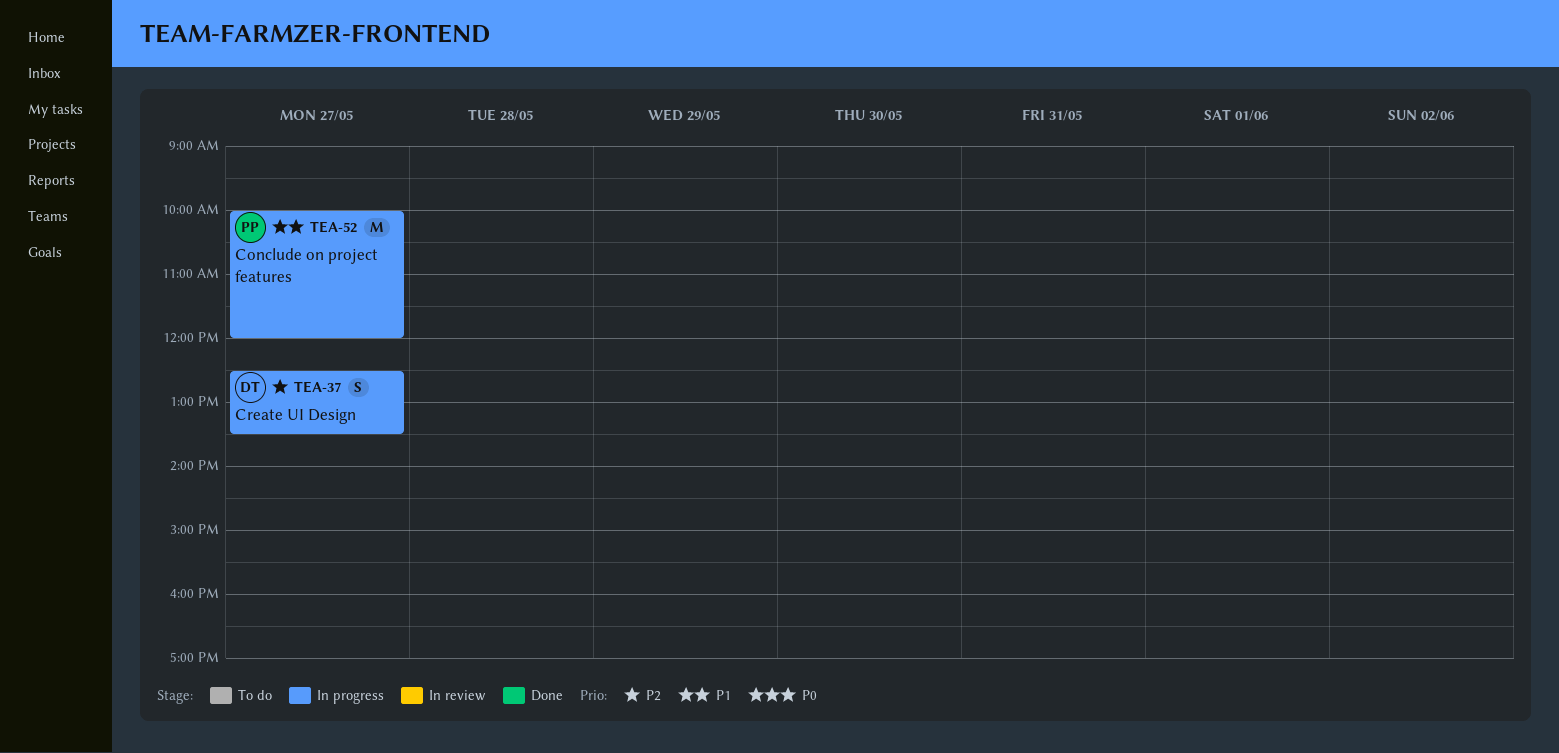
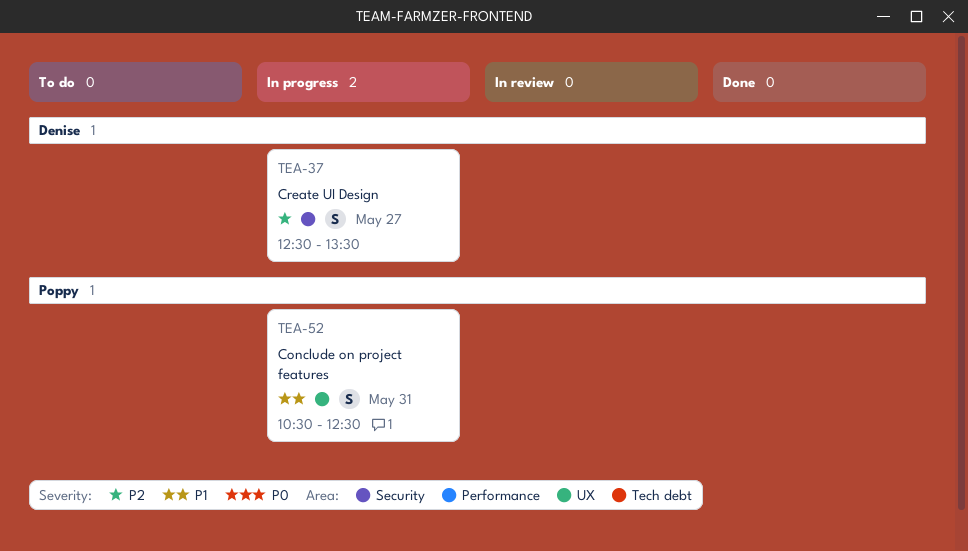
TEA-52, estimate: M -> S
TEA-52, day: May 27 -> May 31
TEA-52, begins: 10:00 -> 10:30
TEA-52, ends: 12:00 -> 12:30

